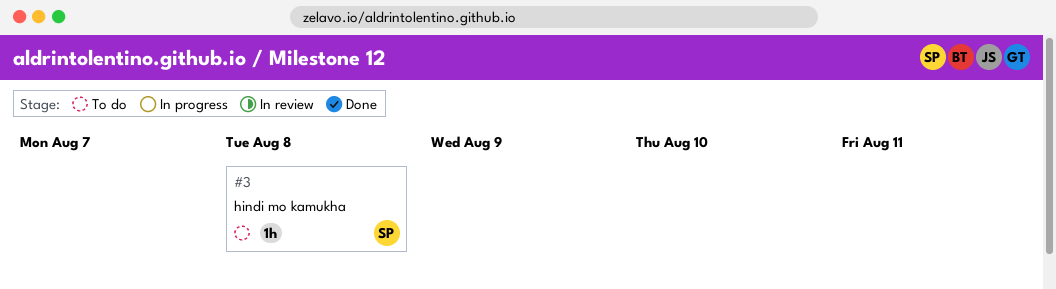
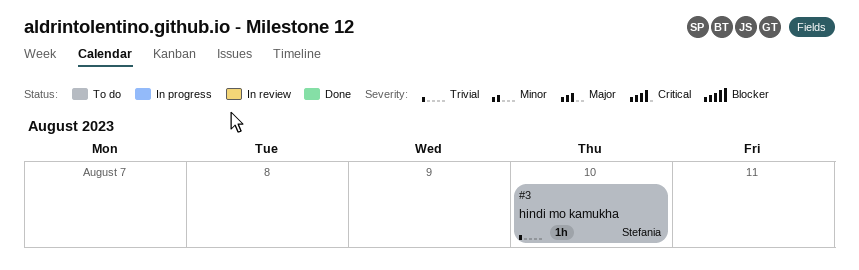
#3, due: Aug 8 -> Aug 10

